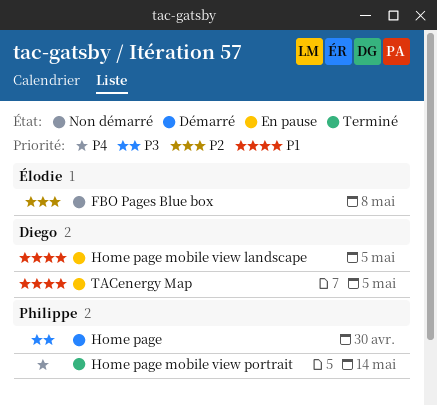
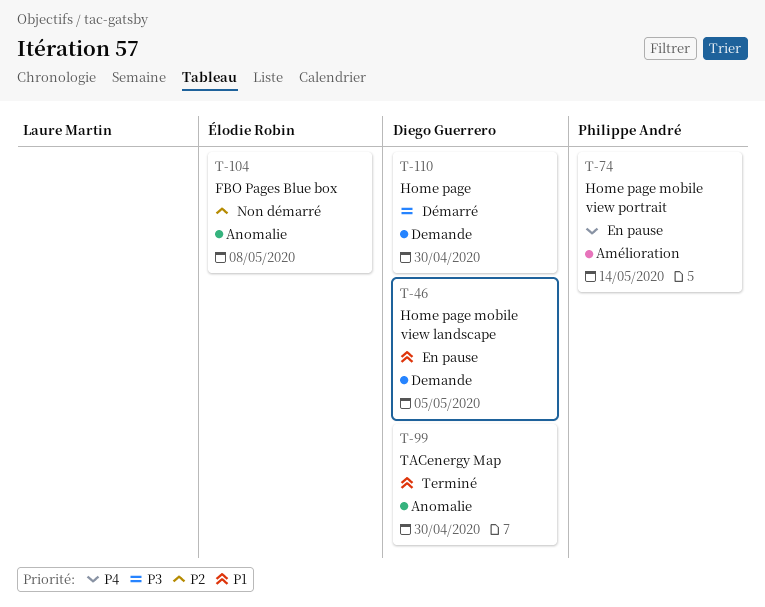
Home page, owner: Philippe André -> Diego Guerrero
Home page mobile view portrait, status: Terminé -> En pause
TACenergy Map, status: En pause -> Terminé
TACenergy Map, due: May 5 -> Apr 30

